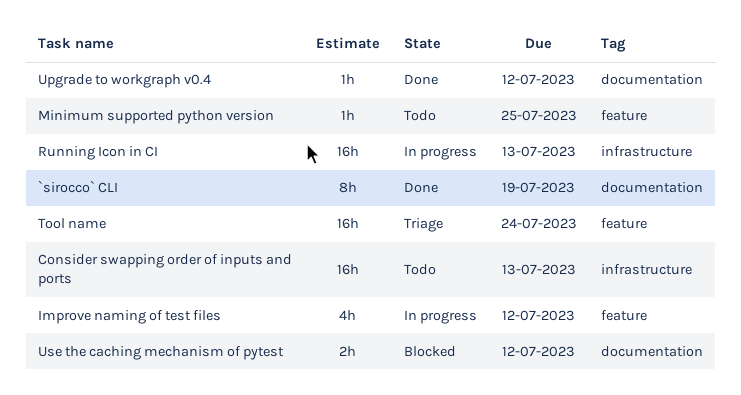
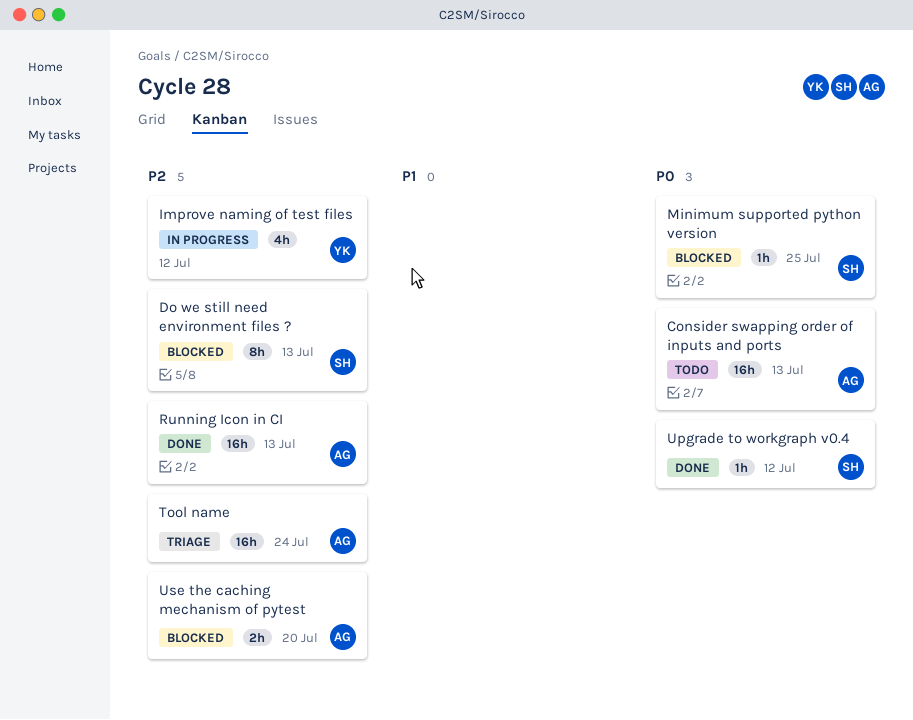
`sirocco` CLI: present -> none
Do we still need environment files ?: none -> present
Minimum supported python version, status: Todo -> Blocked
Running Icon in CI, status: In progress -> Done
Use the caching mechanism of pytest, due: Jul 12 -> Jul 20

